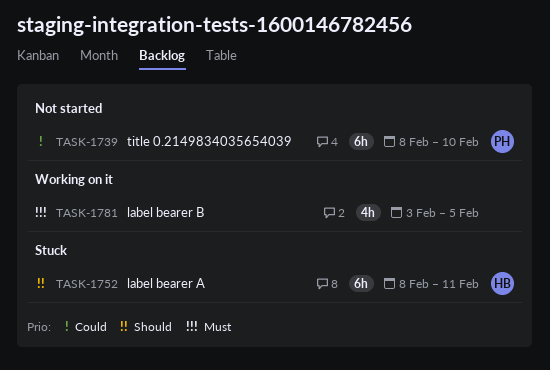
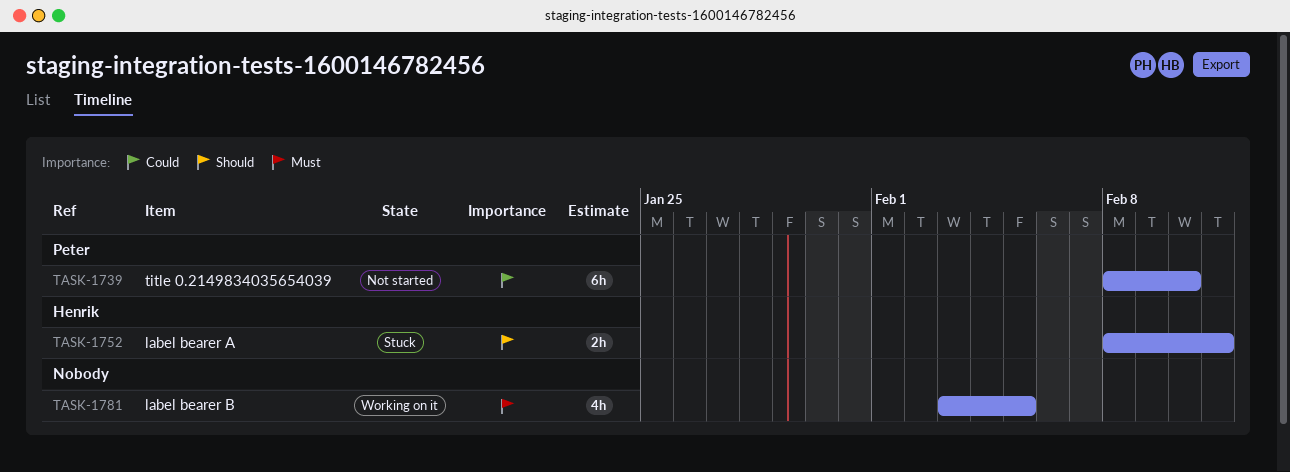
TASK-1752, estimate: 6h -> 2h

